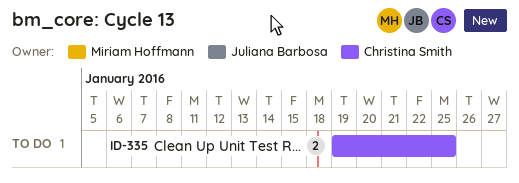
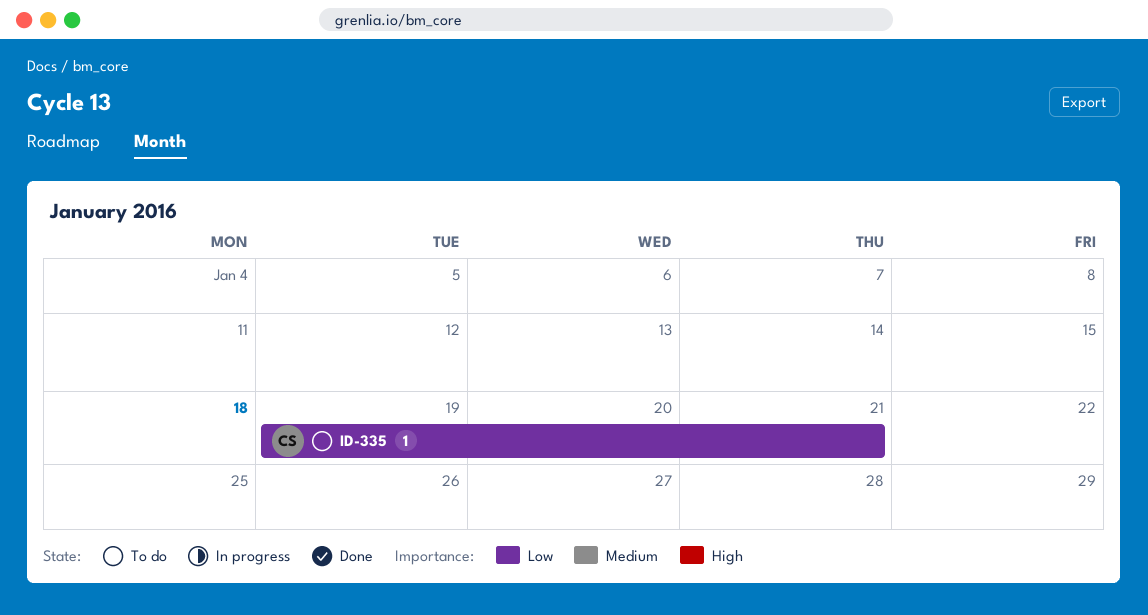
ID-335, estimate: 2 -> 1
ID-335, due: Jan 25 -> Jan 21

